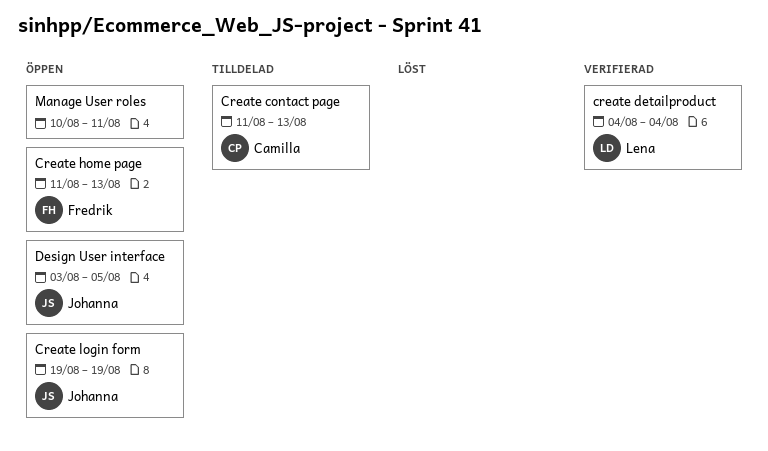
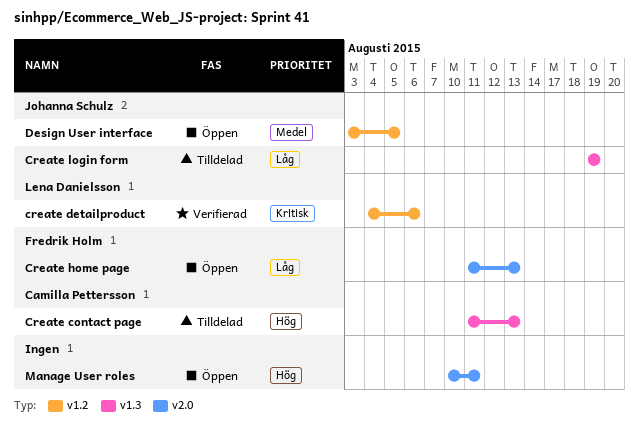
create detailproduct, due: Aug 4 -> Aug 6
Create login form, status: Öppen -> Tilldelad

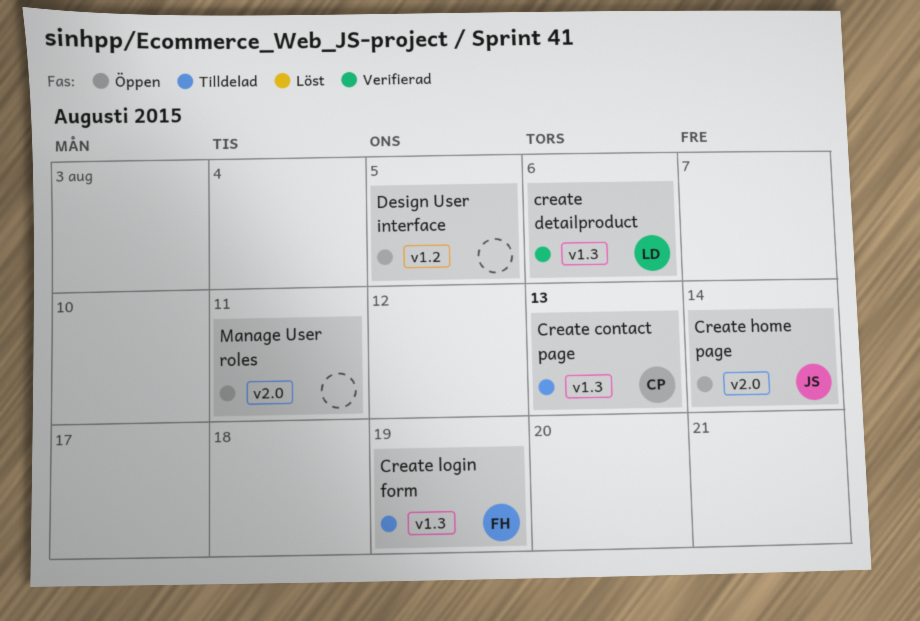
create detailproduct, label: v1.2 -> v1.3
Create home page, owner: Fredrik Holm -> Johanna Schulz
Create home page, due: Aug 13 -> Aug 14
Create login form, owner: Johanna Schulz -> Fredrik Holm
Design User interface, owner: Johanna Schulz -> none

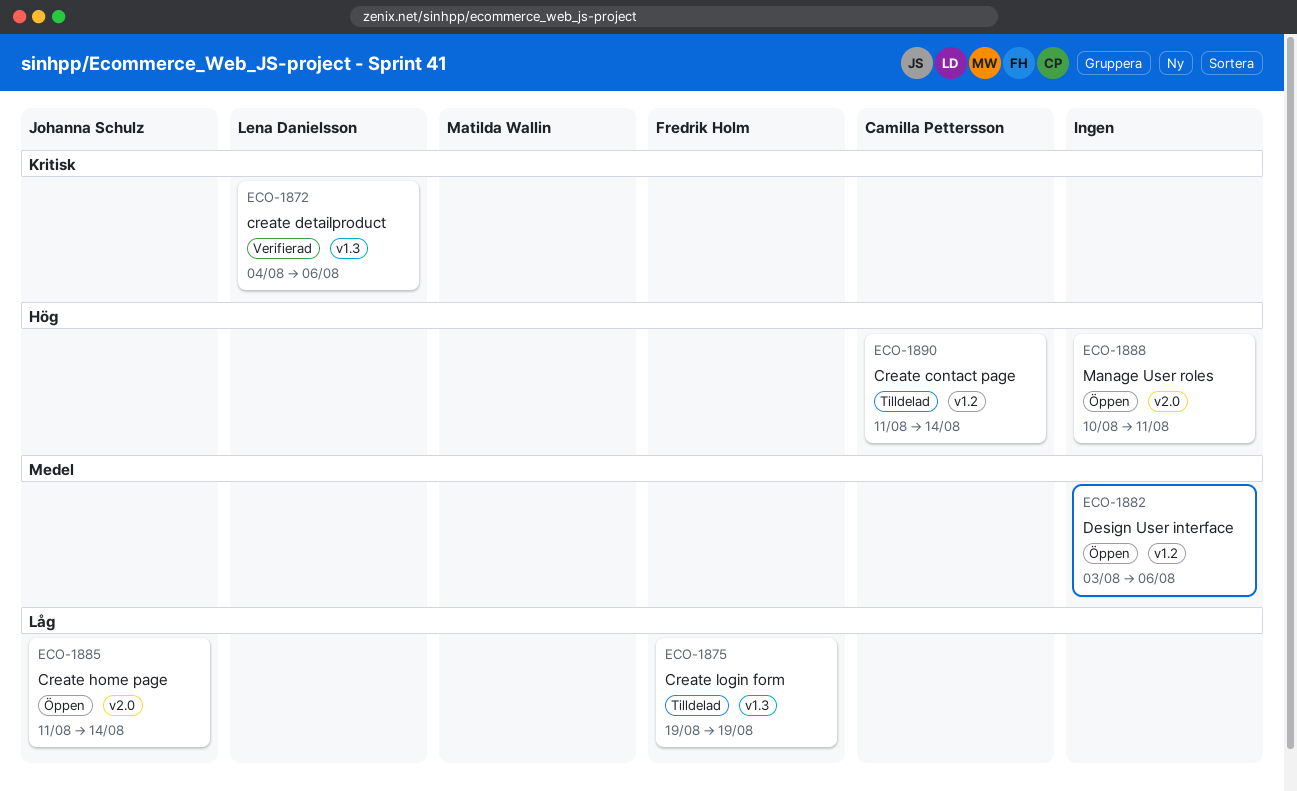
Create contact page, label: v1.3 -> v1.2
Create contact page, due: Aug 13 -> Aug 14
Design User interface, due: Aug 5 -> Aug 6

